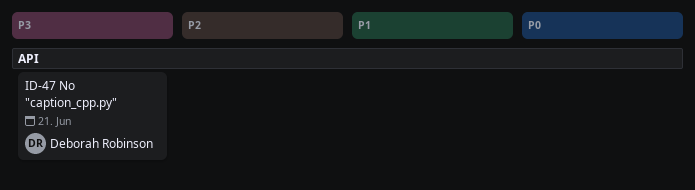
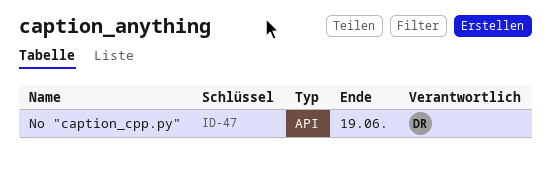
ID-47, due: Jun 21 -> Jun 19

